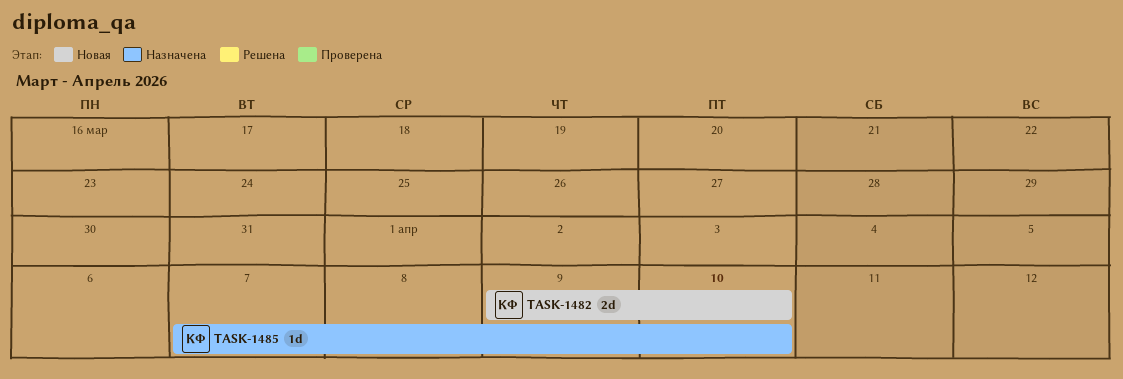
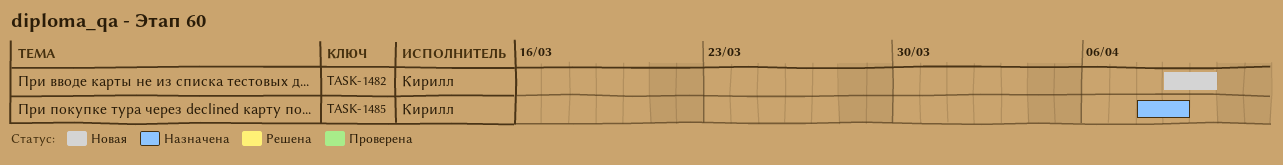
TASK-1485, start: Apr 7 -> Apr 8
TASK-1485, due: Apr 10 -> Apr 9

